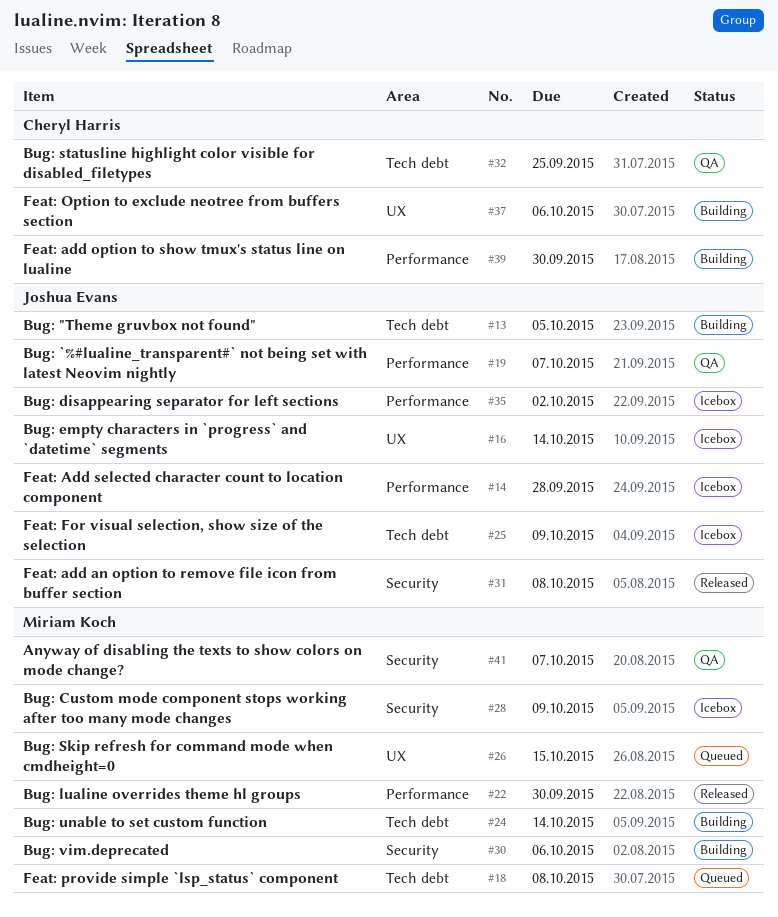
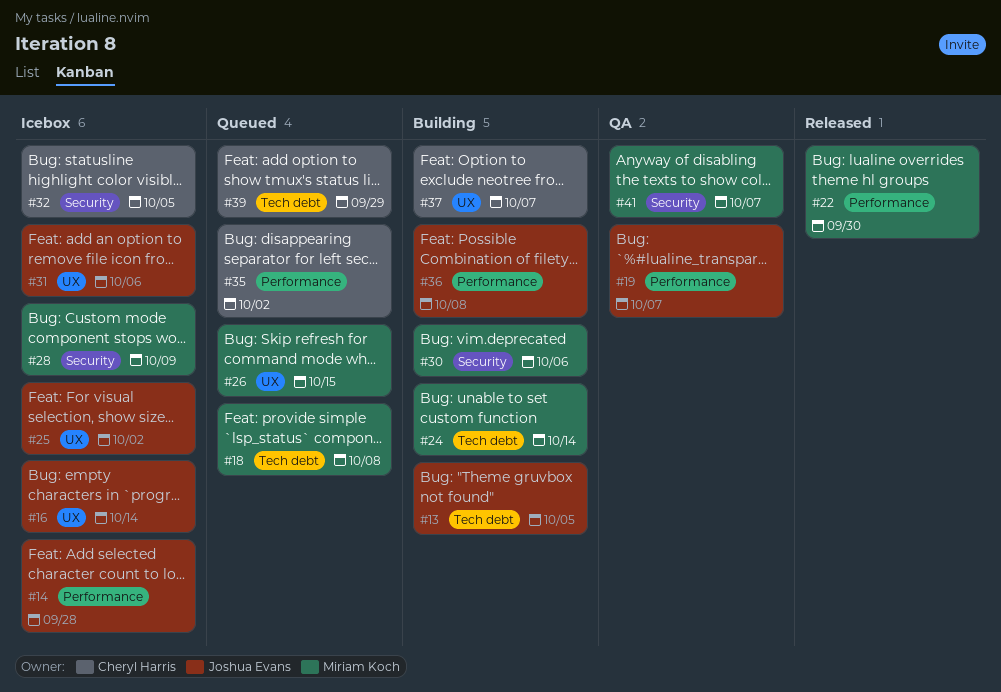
#25, label: Tech debt -> UX
#25, due: Oct 9 -> Oct 2
#31, status: Released -> Icebox
#31, label: Security -> UX
#31, due: Oct 8 -> Oct 6
#32, status: QA -> Icebox
#32, label: Tech debt -> Security
#32, due: Sep 25 -> Oct 5
#35, status: Icebox -> Queued
#35, owner: Joshua Evans -> Cheryl Harris
#36: none -> present
#37, due: Oct 6 -> Oct 7
#39, status: Building -> Queued
#39, label: Performance -> Tech debt
#39, due: Sep 30 -> Sep 29

